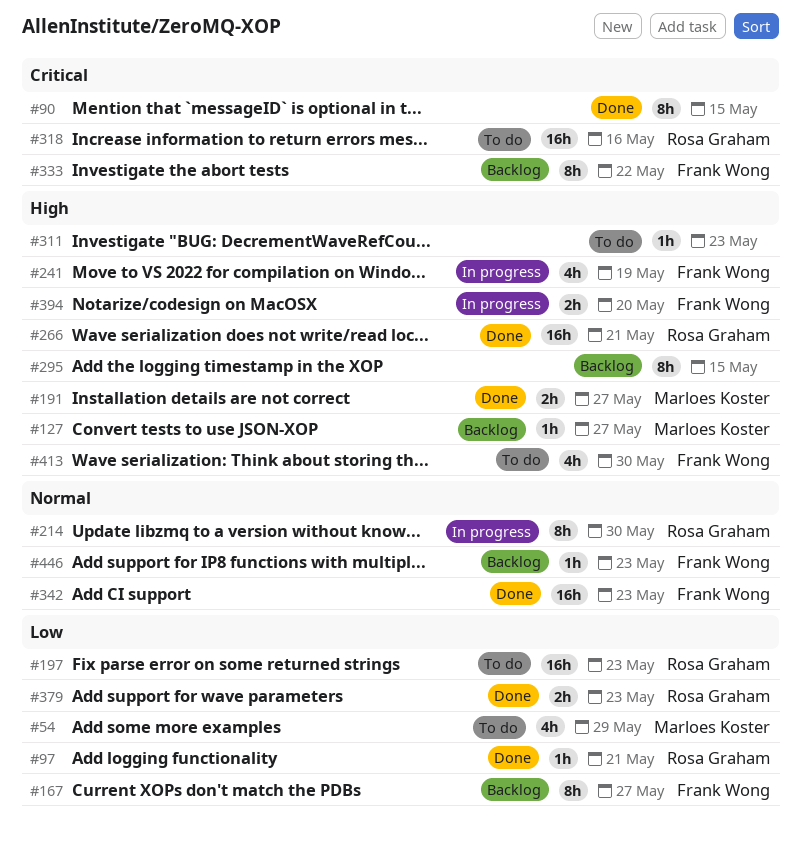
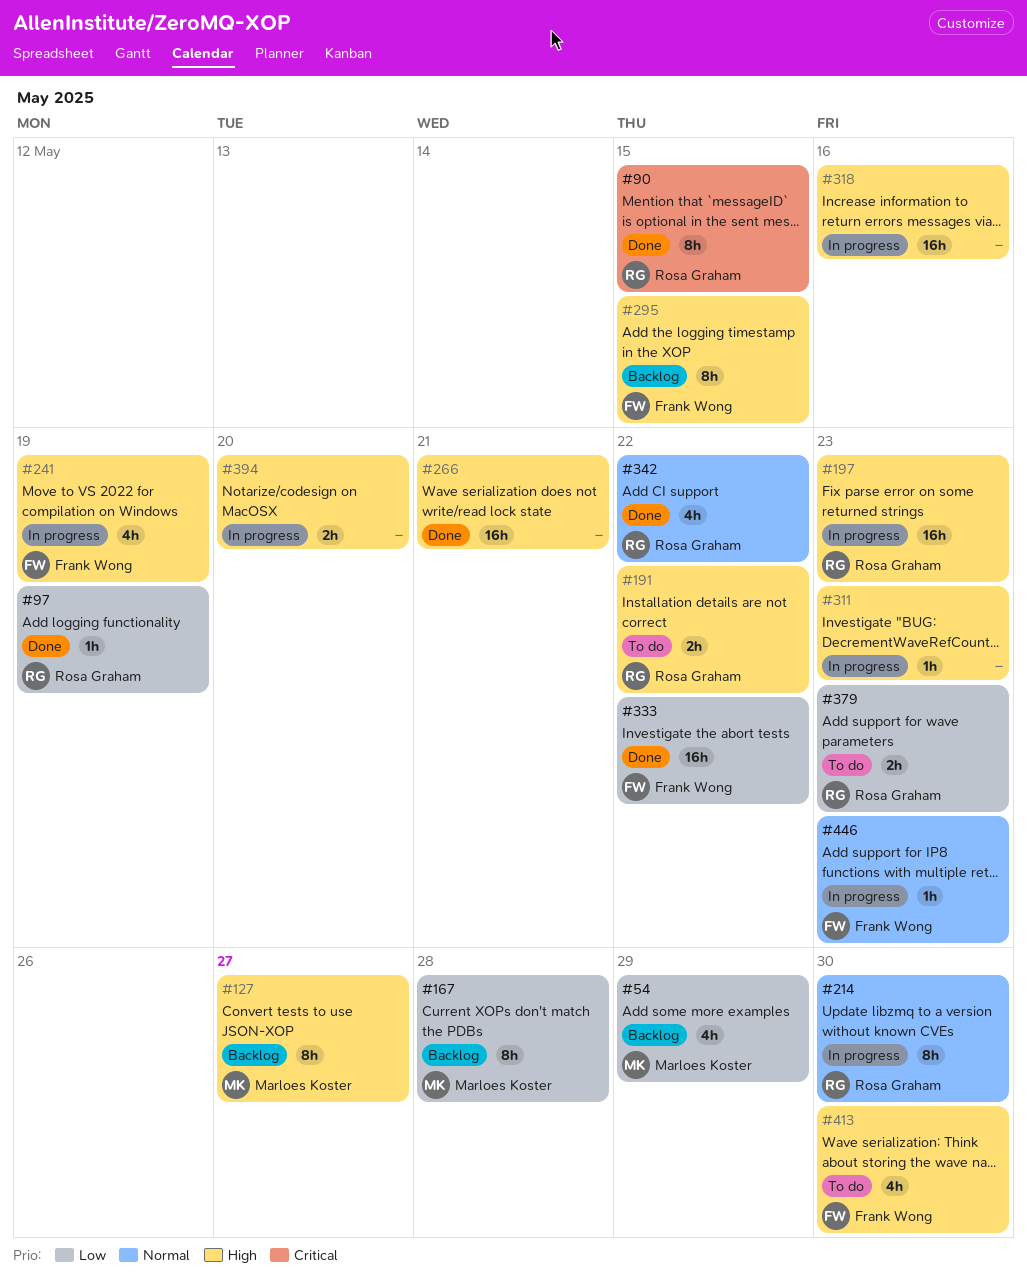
#54, status: To do -> Backlog
#90, owner: none -> Rosa Graham
#97, due: May 21 -> May 19
#127, estimate: 1h -> 8h
#167, owner: Frank Wong -> Marloes Koster
#167, due: May 27 -> May 28
#191, status: Done -> To do
#191, owner: Marloes Koster -> Rosa Graham
#191, due: May 27 -> May 22
#197, status: To do -> In progress
#197, priority: Low -> High
#266, owner: Rosa Graham -> none
#295, owner: none -> Frank Wong
#311, status: To do -> In progress
#318, status: To do -> In progress
#318, owner: Rosa Graham -> none
#318, priority: Critical -> High
#333, status: Backlog -> Done
#333, priority: Critical -> Low
#333, estimate: 8h -> 16h
#342, owner: Frank Wong -> Rosa Graham
#342, estimate: 16h -> 4h
#342, due: May 23 -> May 22
#379, status: Done -> To do
#394, owner: Frank Wong -> none
#446, status: Backlog -> In progress

